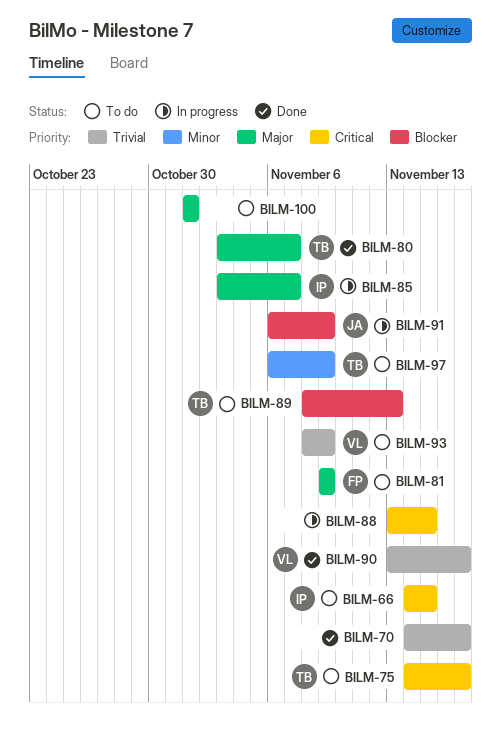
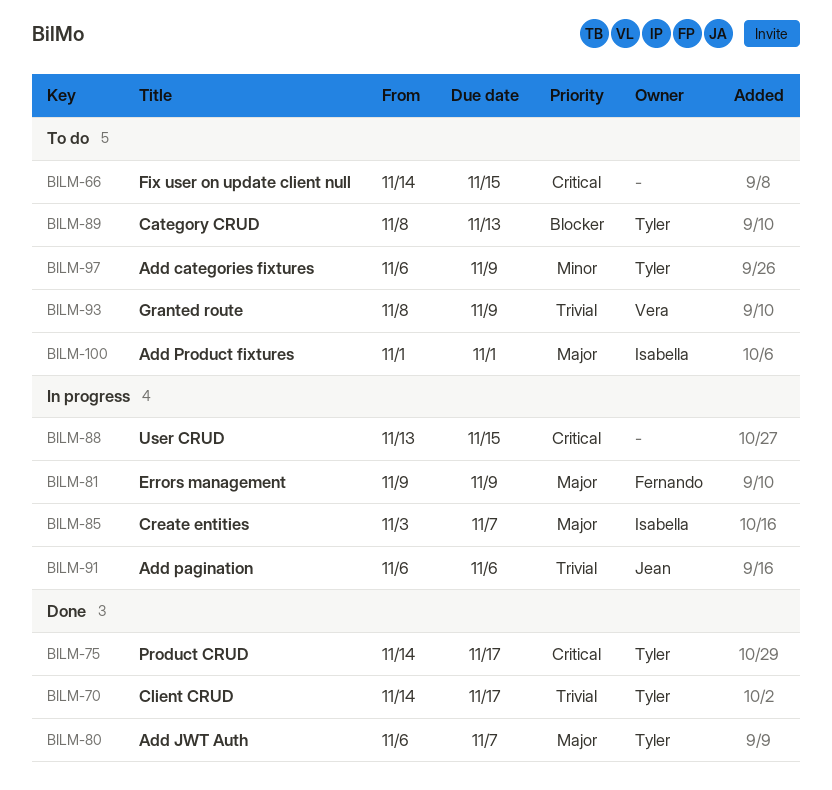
BILM-66, owner: Isabella -> none
BILM-70, owner: none -> Tyler
BILM-75, status: To do -> Done
BILM-80, start: Nov 3 -> Nov 6
BILM-81, status: To do -> In progress
BILM-90: present -> none
BILM-91, priority: Blocker -> Trivial
BILM-91, due: Nov 9 -> Nov 6
BILM-100, owner: none -> Isabella

